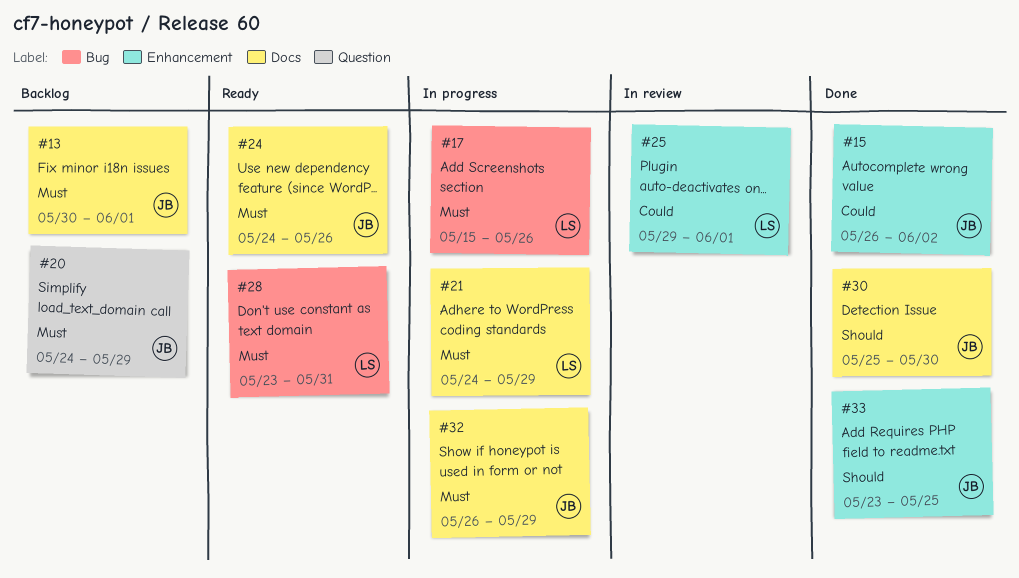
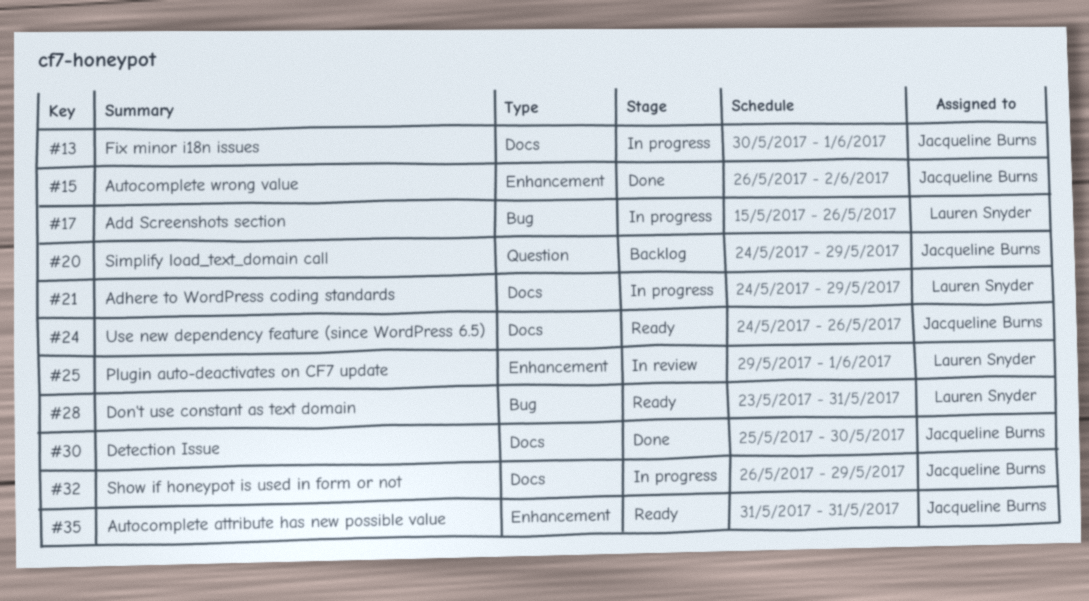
#13, status: Backlog -> In progress
#33: present -> none
#35: none -> present

